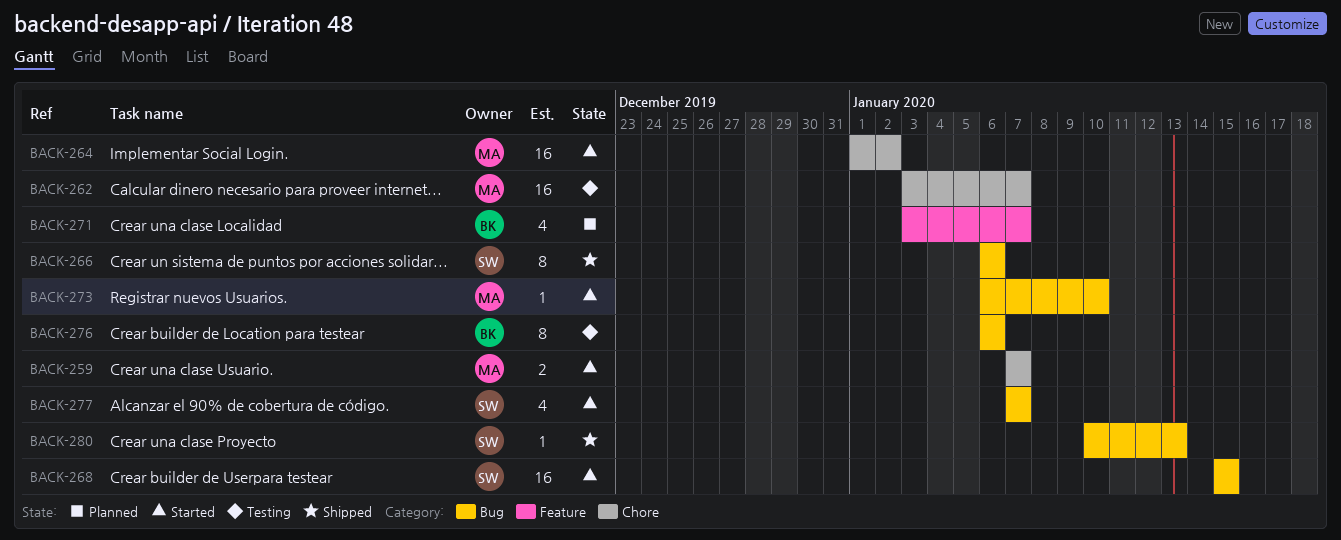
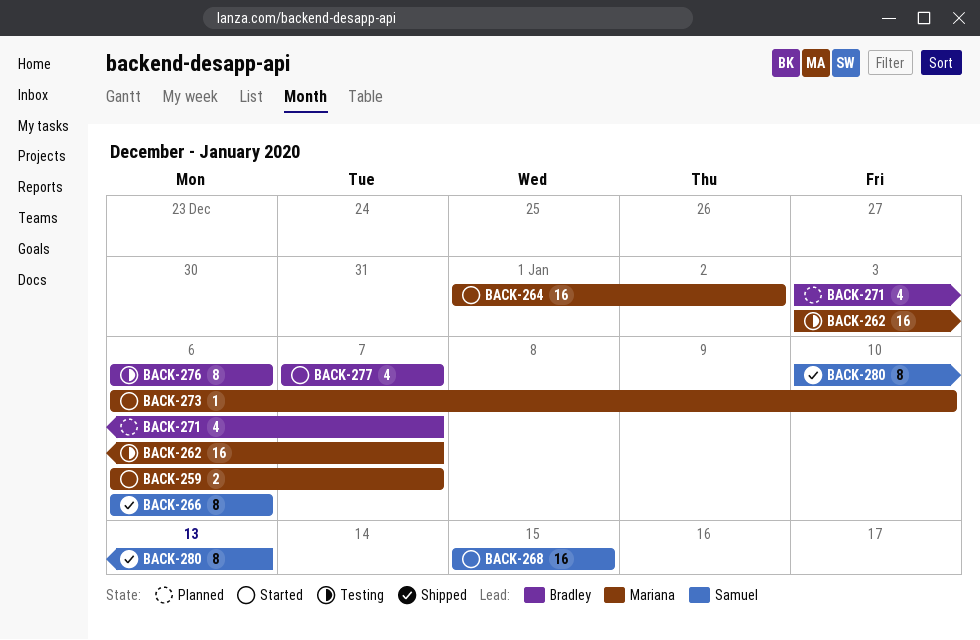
BACK-259, start: Jan 7 -> Jan 6
BACK-277, owner: Samuel -> Bradley
BACK-280, estimate: 1 -> 8

